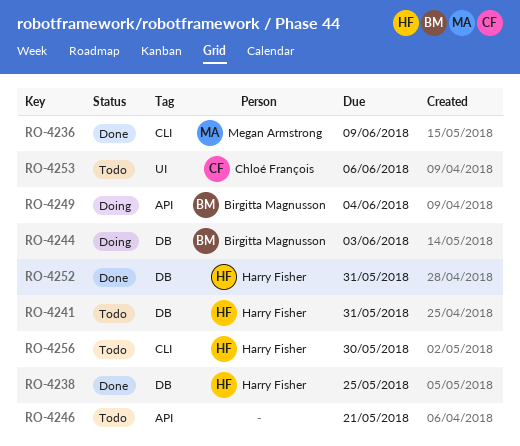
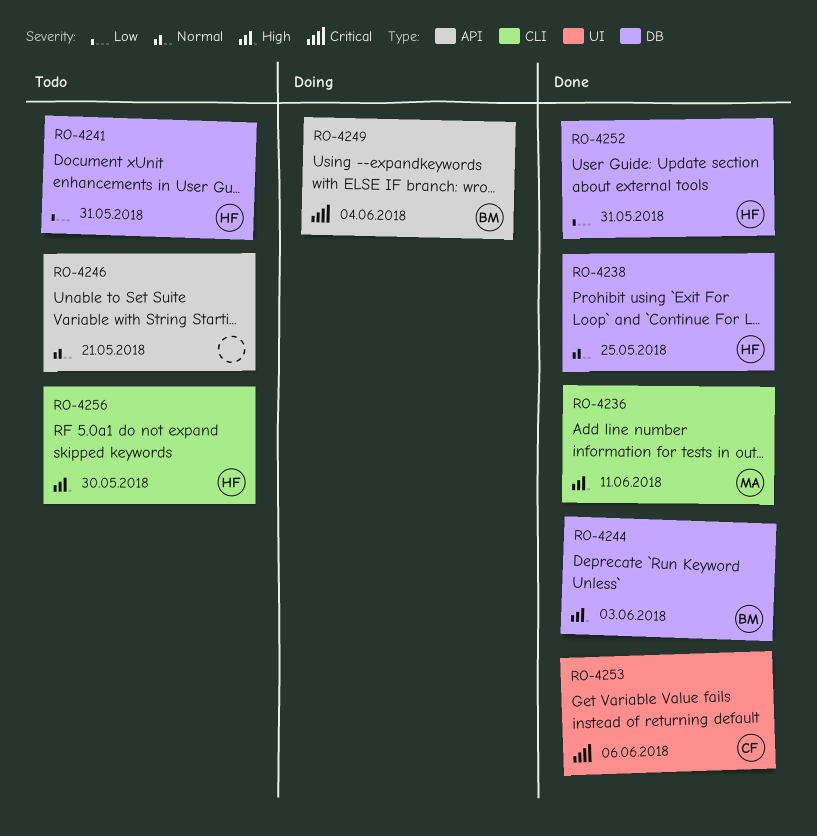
RO-4236, due: Jun 9 -> Jun 11
RO-4244, status: Doing -> Done
RO-4253, status: Todo -> Done

